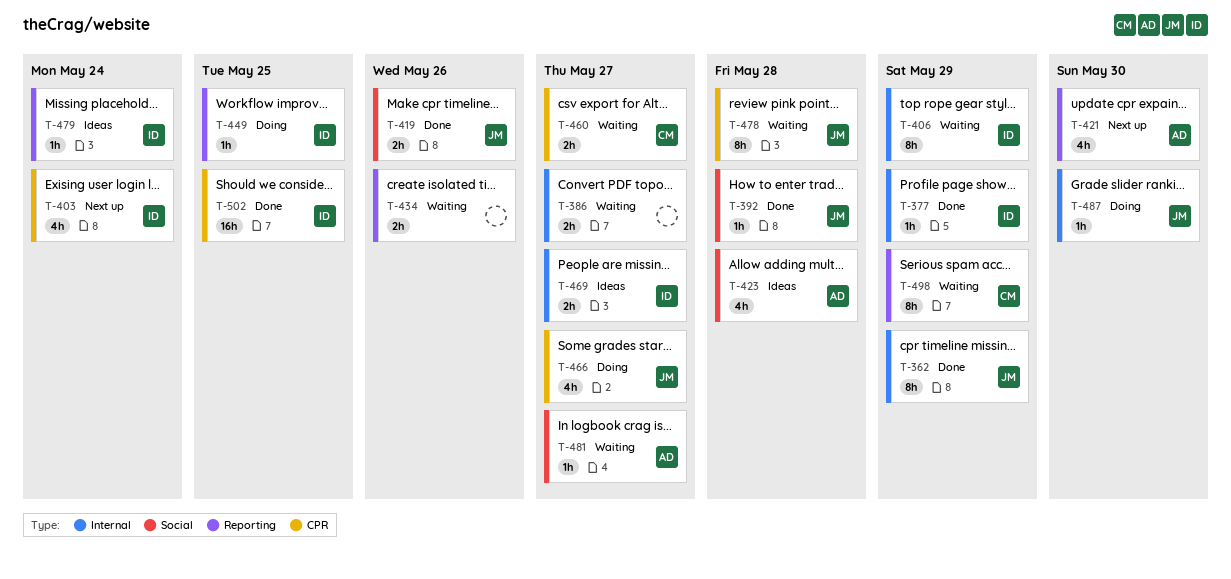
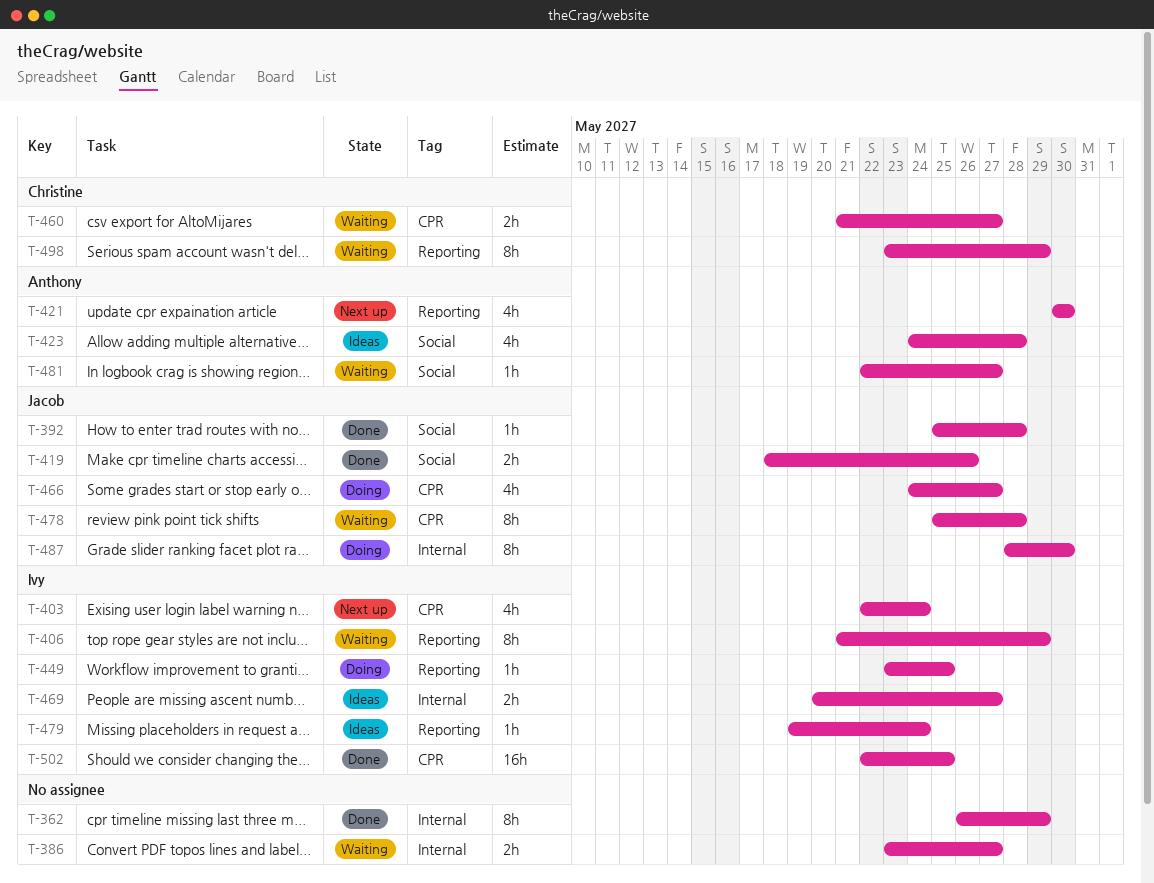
T-362, owner: Jacob -> none
T-377: present -> none
T-406, label: Internal -> Reporting
T-434: present -> none
T-487, estimate: 1h -> 8h

